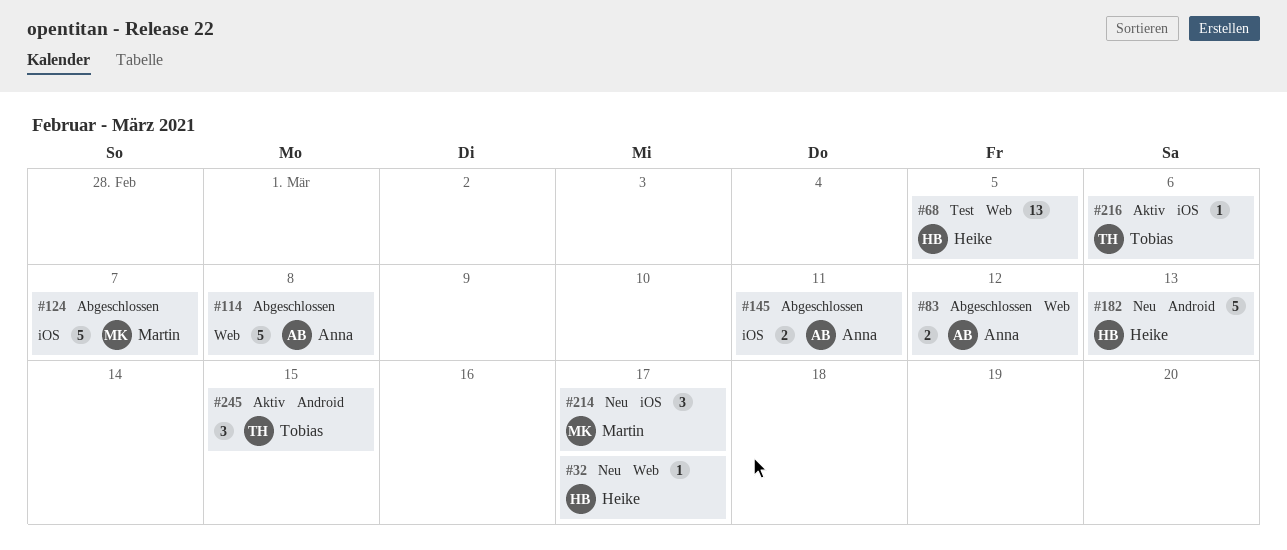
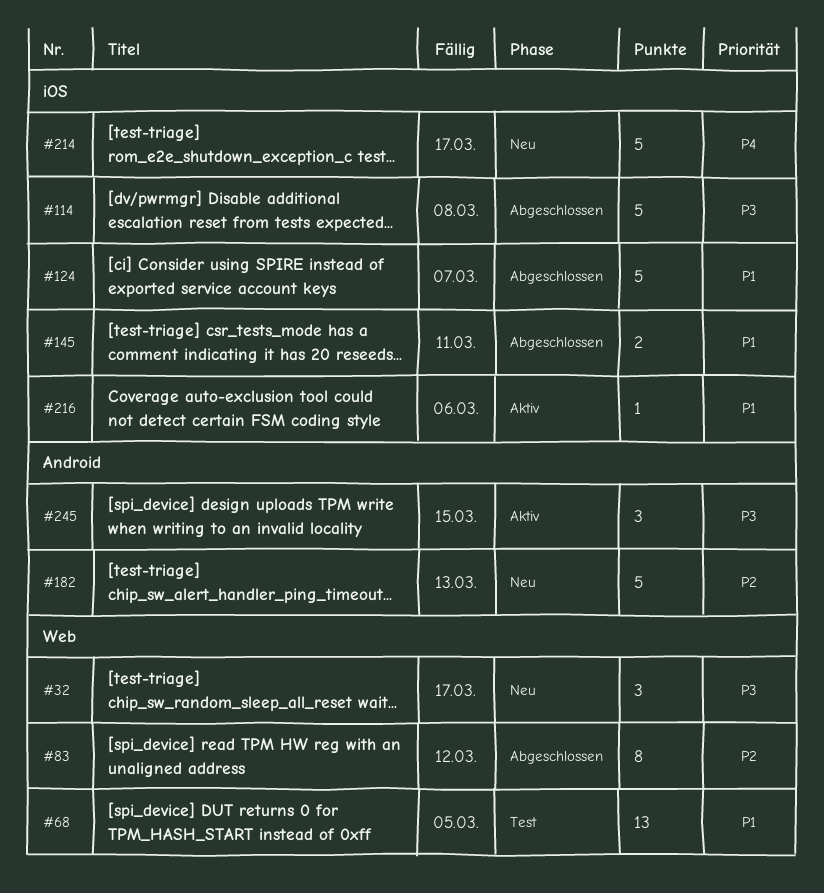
#32, estimate: 1 -> 3
#83, estimate: 2 -> 8
#114, label: Web -> iOS
#214, estimate: 3 -> 5

